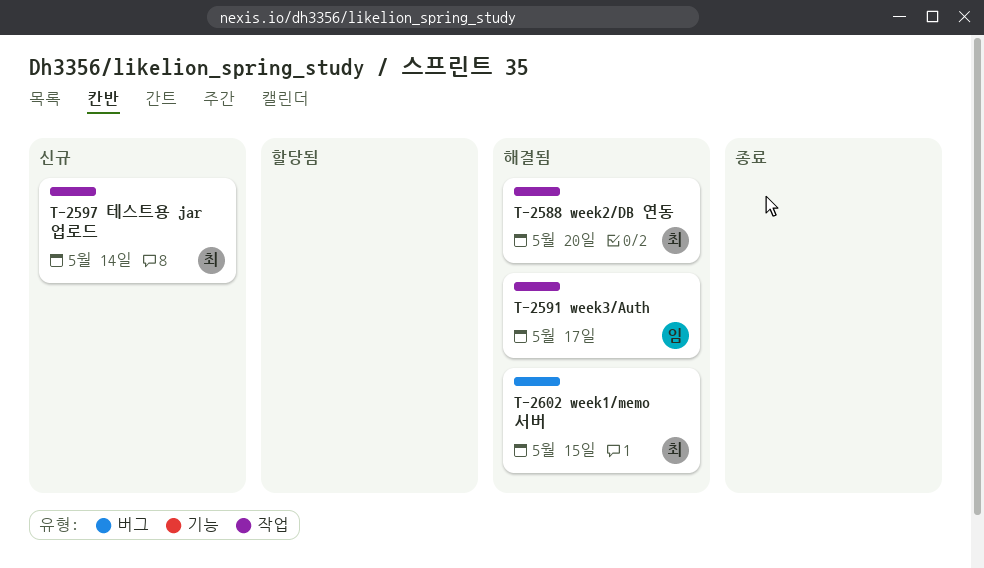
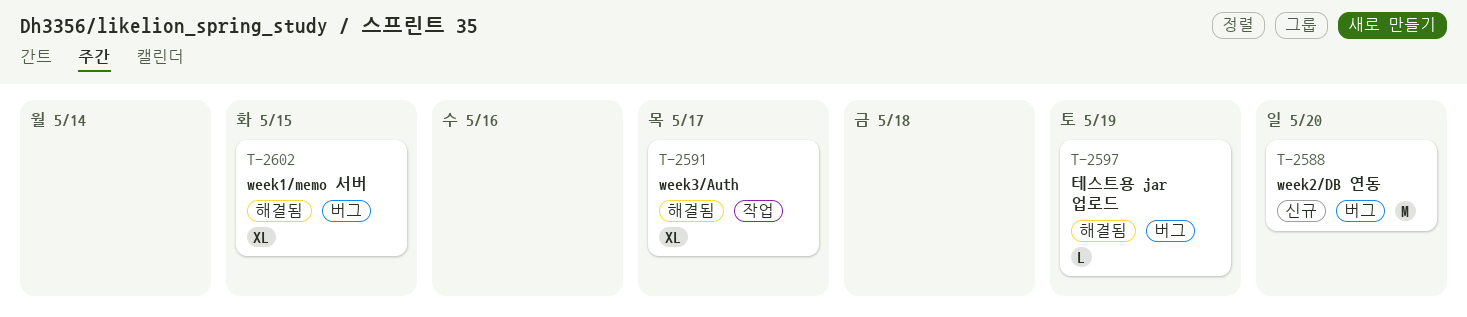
T-2588, status: 해결됨 -> 신규
T-2588, label: 작업 -> 버그
T-2597, status: 신규 -> 해결됨
T-2597, label: 작업 -> 버그
T-2597, due: May 14 -> May 19

